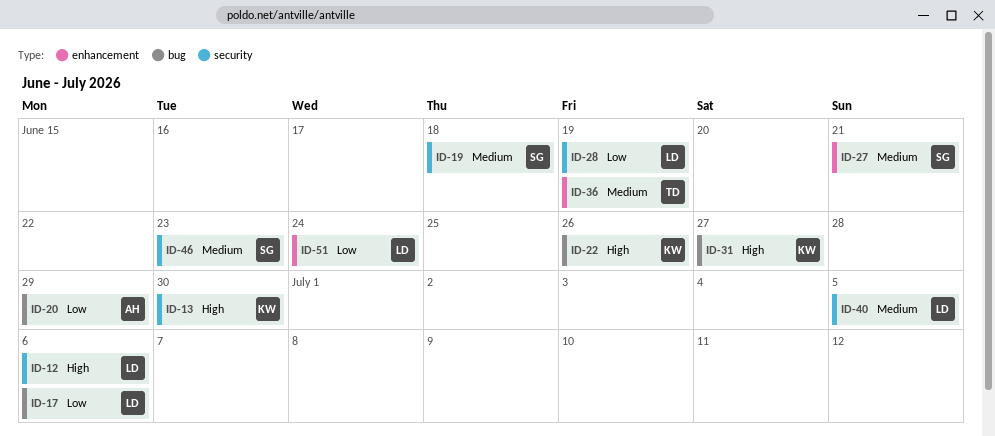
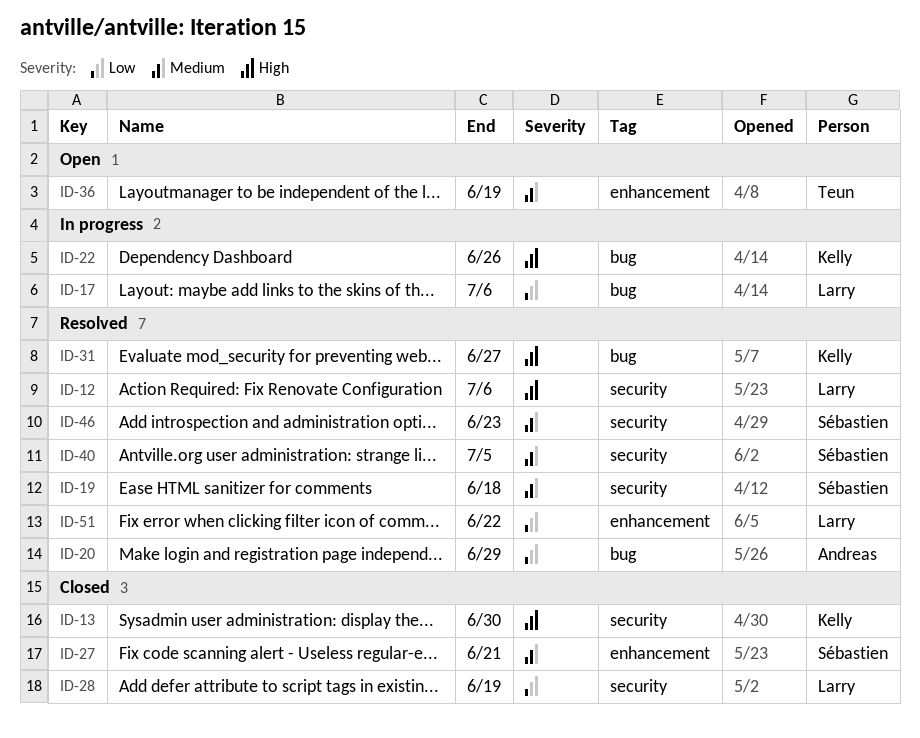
ID-40, owner: Larry -> Sébastien
ID-51, due: Jun 24 -> Jun 22

